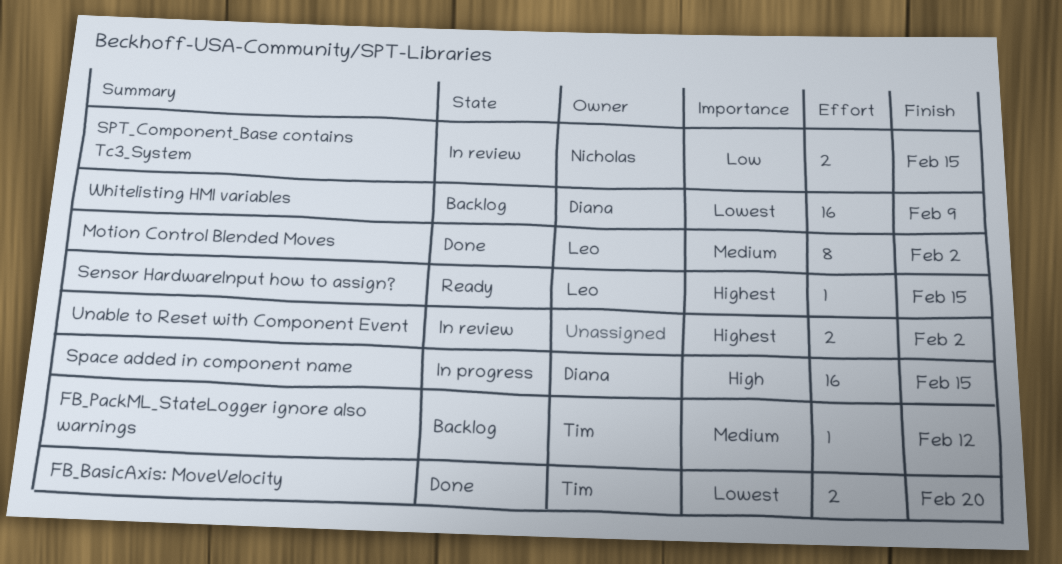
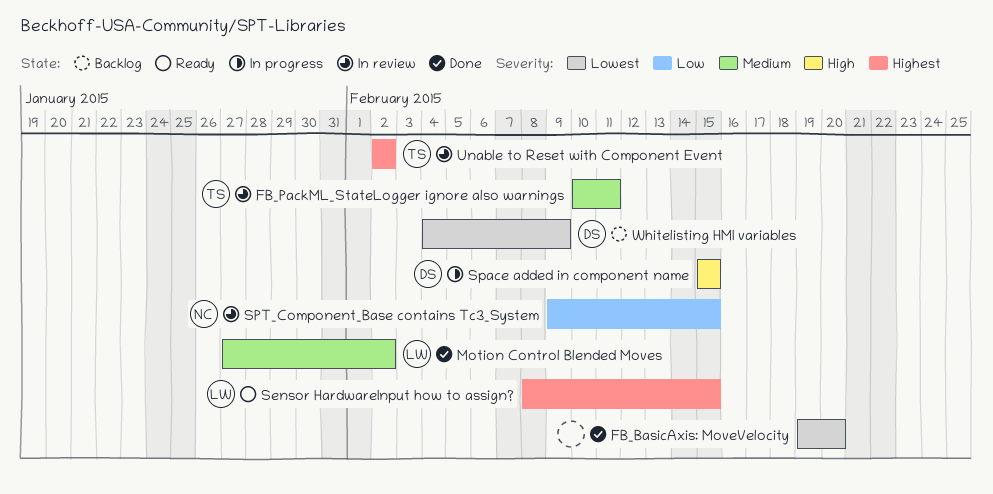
FB_BasicAxis: MoveVelocity, owner: Tim -> none
FB_PackML_StateLogger ignore also warnings, status: Backlog -> In review
FB_PackML_StateLogger ignore also warnings, due: Feb 12 -> Feb 11
Unable to Reset with Component Event, owner: none -> Tim

